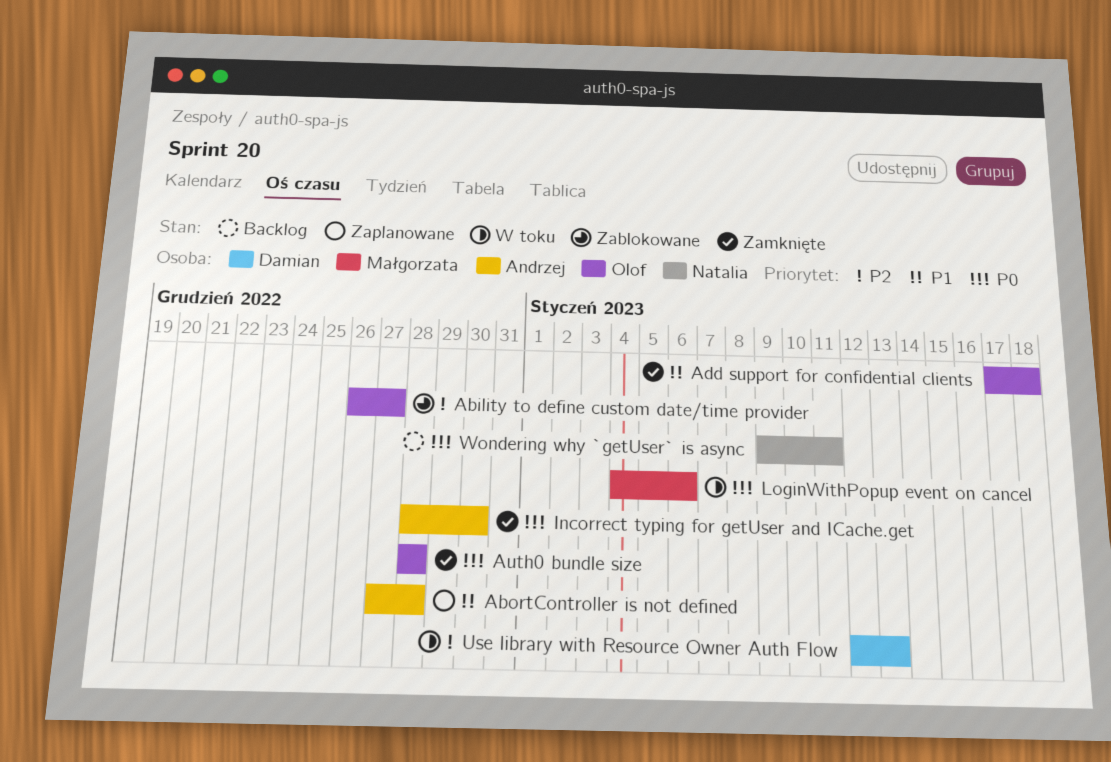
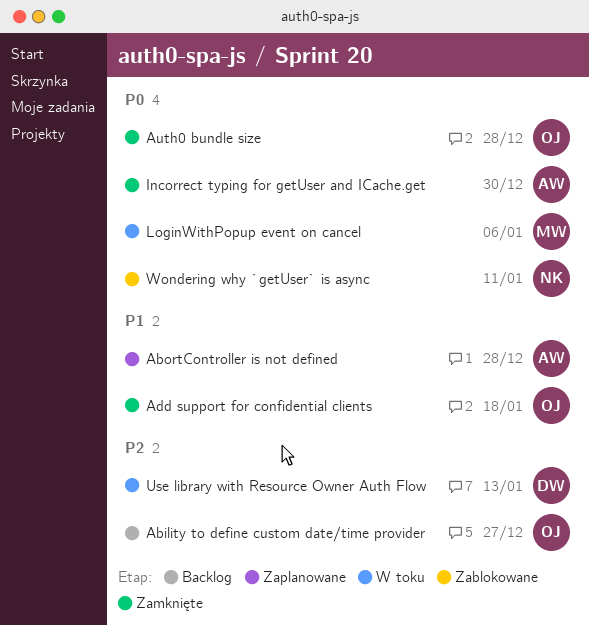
Ability to define custom date/time provider, status: Zablokowane -> Backlog
Wondering why `getUser` is async, status: Backlog -> Zablokowane

